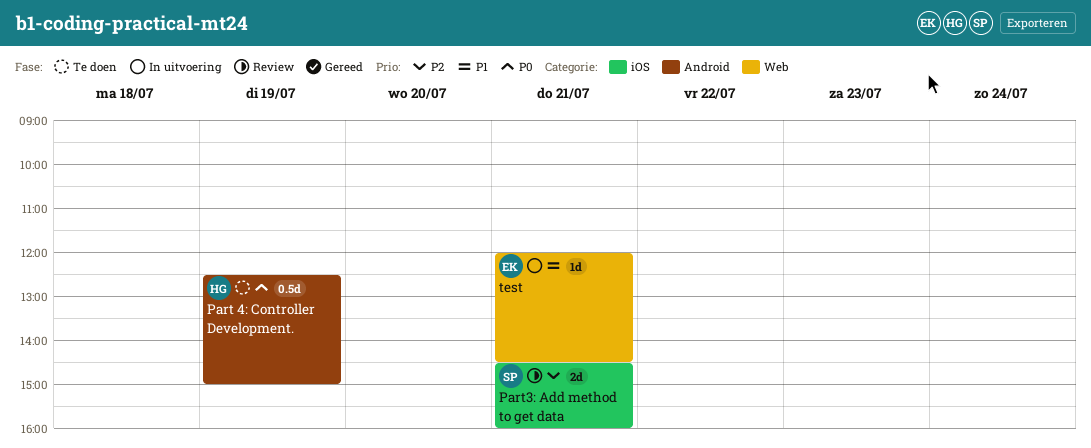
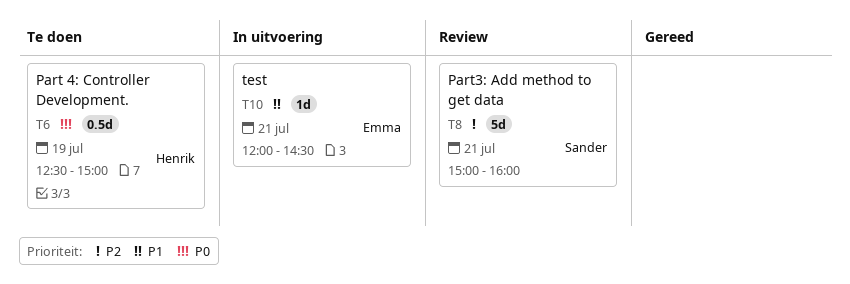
Part3: Add method to get data, estimate: 2d -> 5d
Part3: Add method to get data, begins: 14:30 -> 15:00

